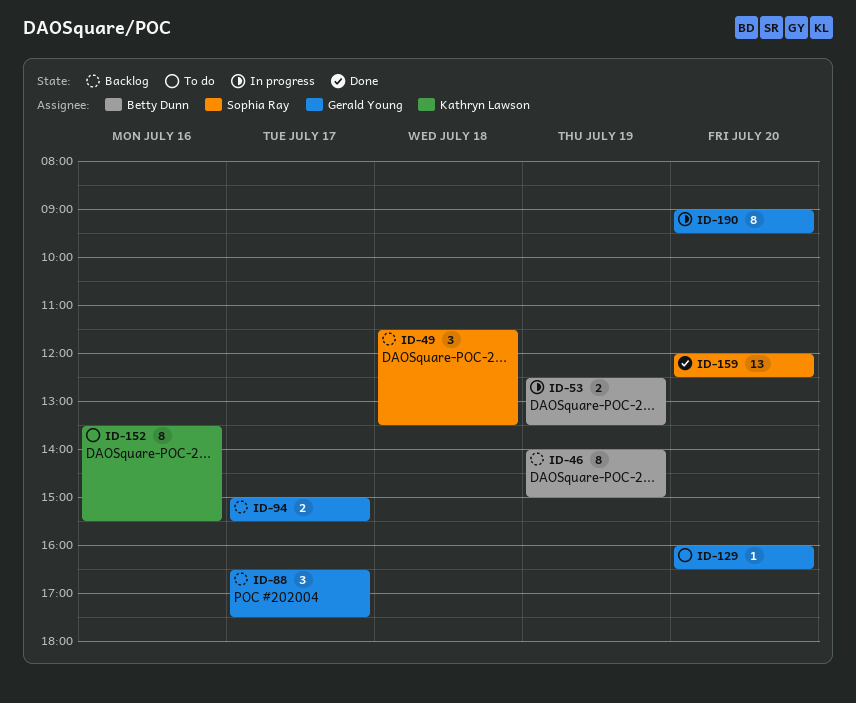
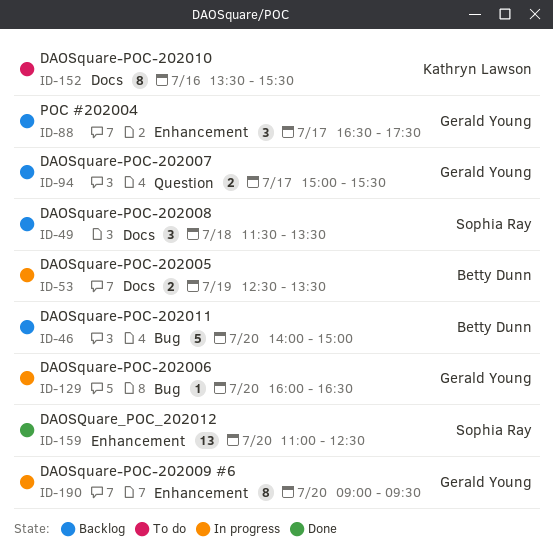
ID-46, estimate: 8 -> 5
ID-46, day: Jul 19 -> Jul 20
ID-129, status: To do -> In progress
ID-159, begins: 12:00 -> 11:00

